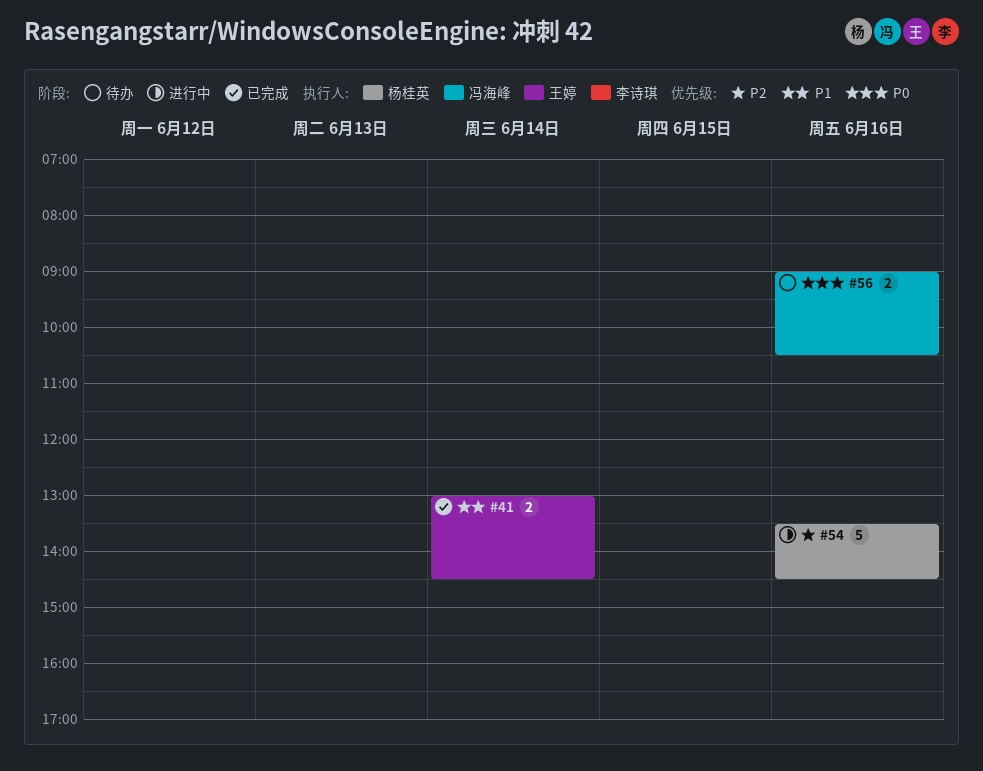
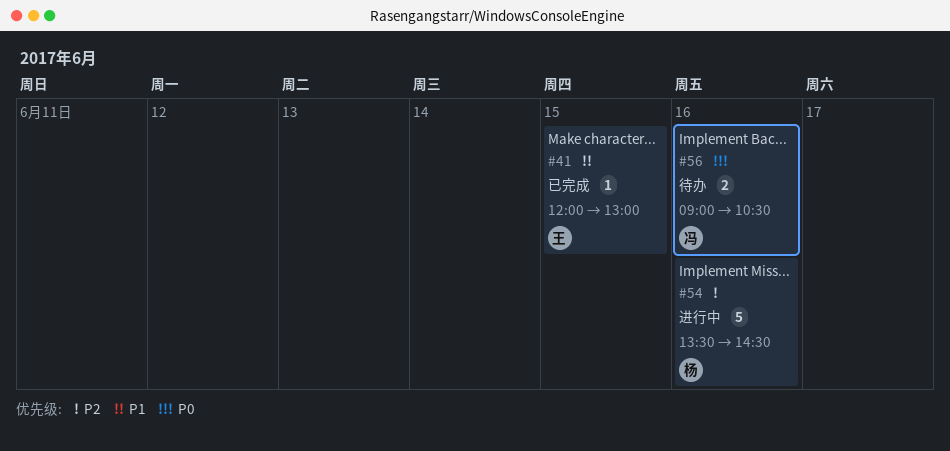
#41, estimate: 2 -> 1
#41, day: Jun 14 -> Jun 15
#41, begins: 13:00 -> 12:00
#41, ends: 14:30 -> 13:00

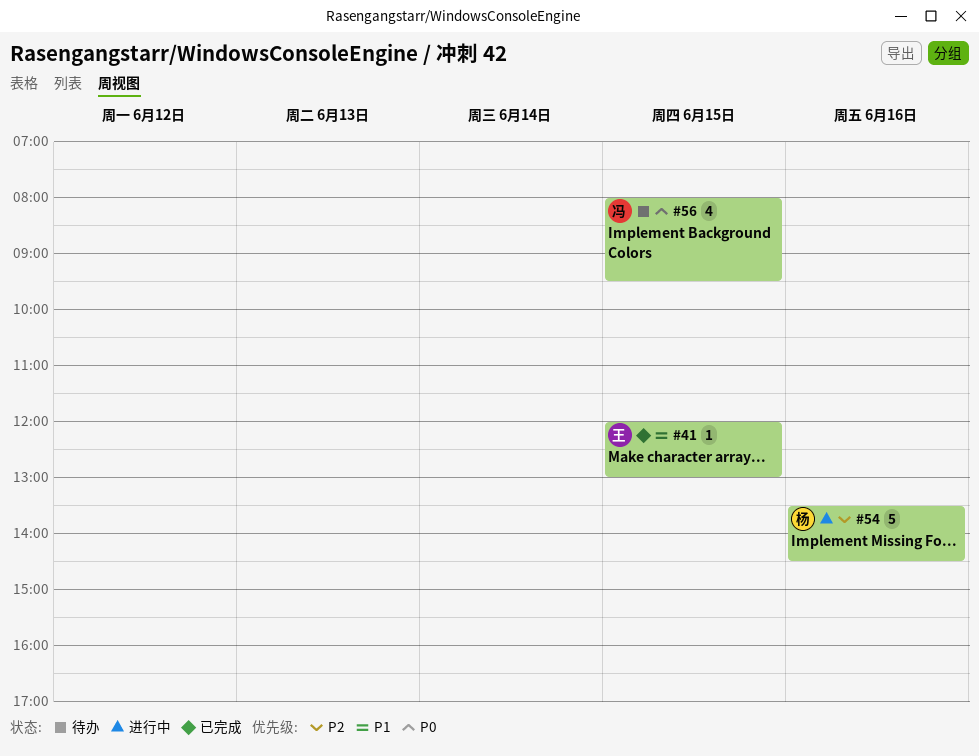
#56, estimate: 2 -> 4
#56, day: Jun 16 -> Jun 15
#56, begins: 09:00 -> 08:00
#56, ends: 10:30 -> 09:30

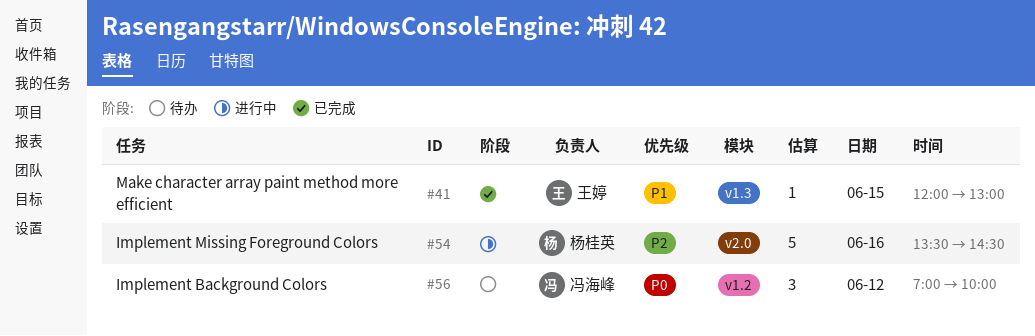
#56, estimate: 4 -> 3
#56, day: Jun 15 -> Jun 12
#56, begins: 08:00 -> 07:00
#56, ends: 09:30 -> 10:00

